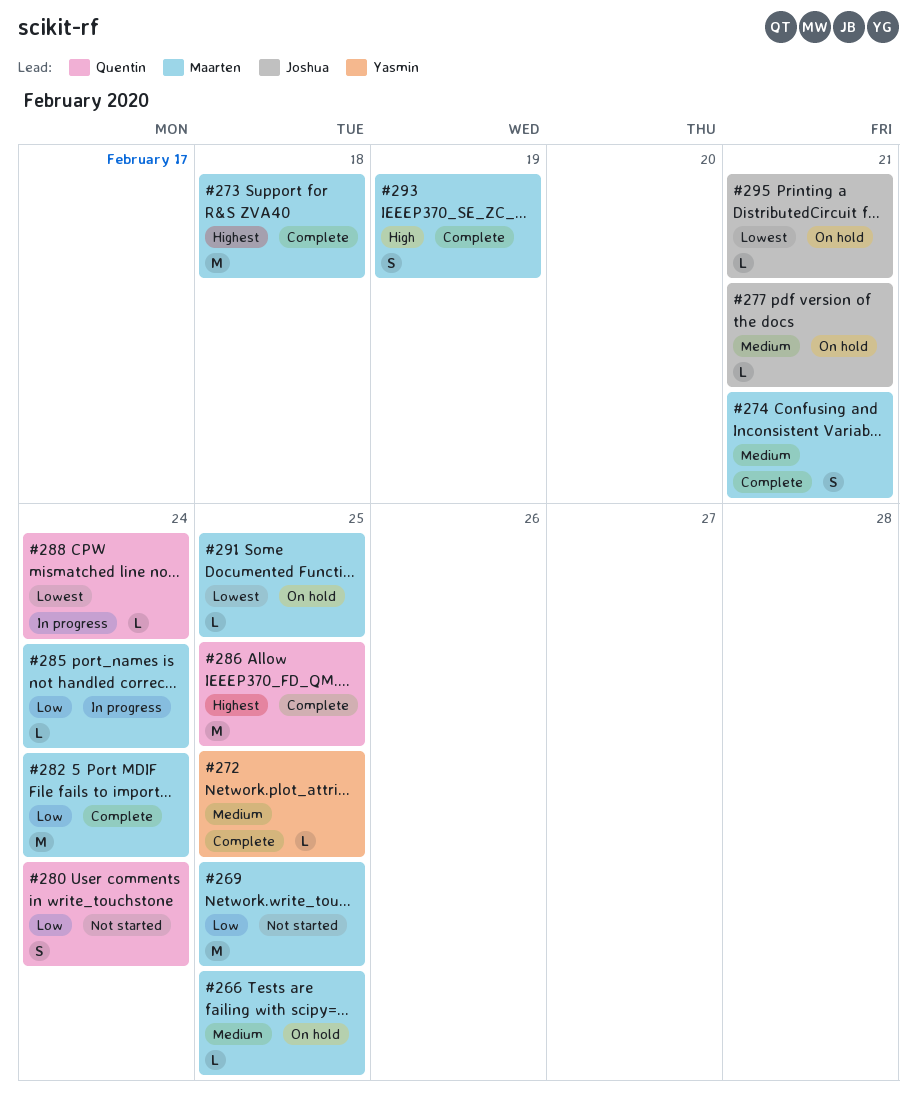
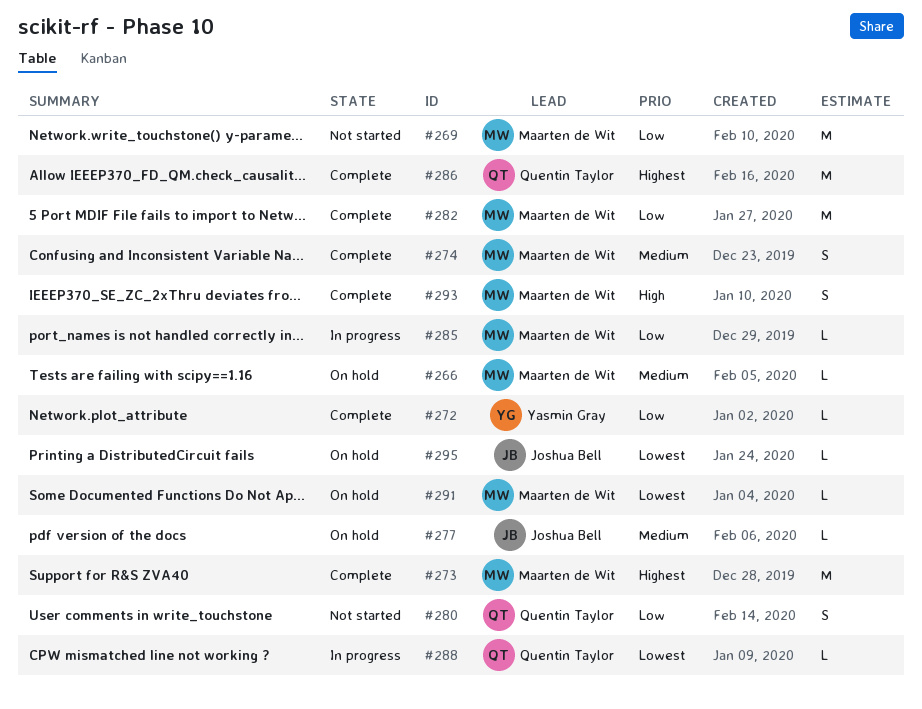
#272, priority: Medium -> Low

